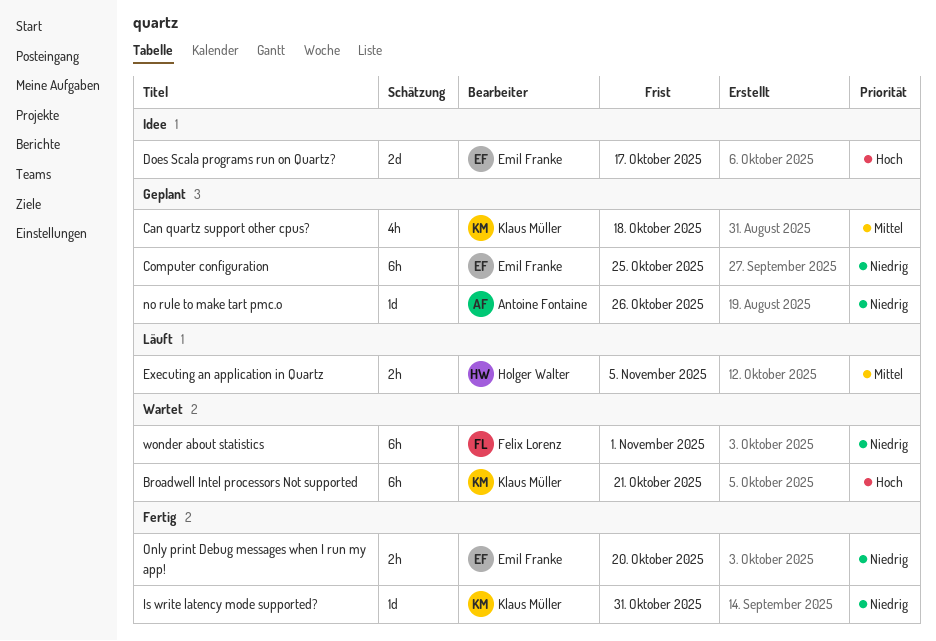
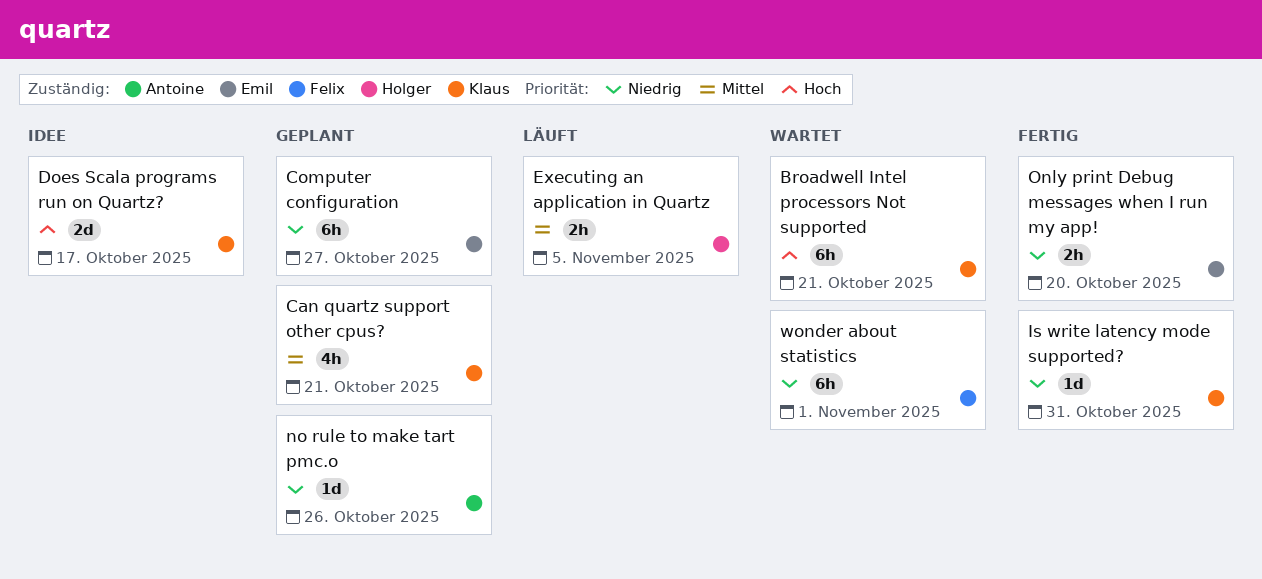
Can quartz support other cpus?, due: Oct 18 -> Oct 21
Computer configuration, due: Oct 25 -> Oct 27
Does Scala programs run on Quartz?, owner: Emil Franke -> Klaus Müller

